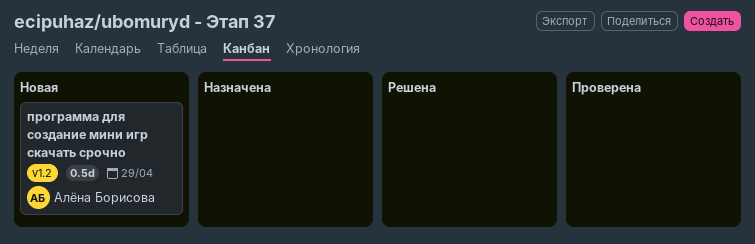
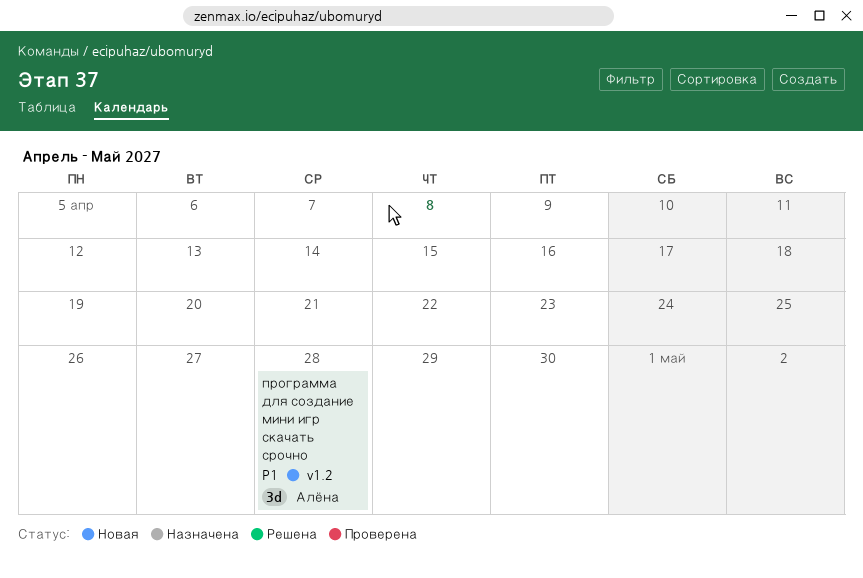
программа для создание мини игр скачать срочно, estimate: 0.5d -> 3d
программа для создание мини игр скачать срочно, due: Apr 29 -> Apr 28

